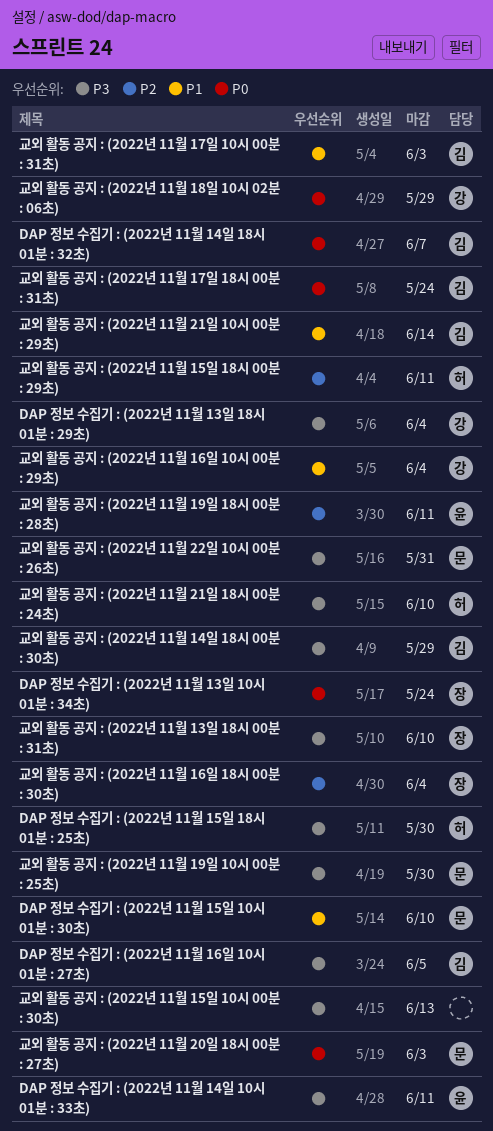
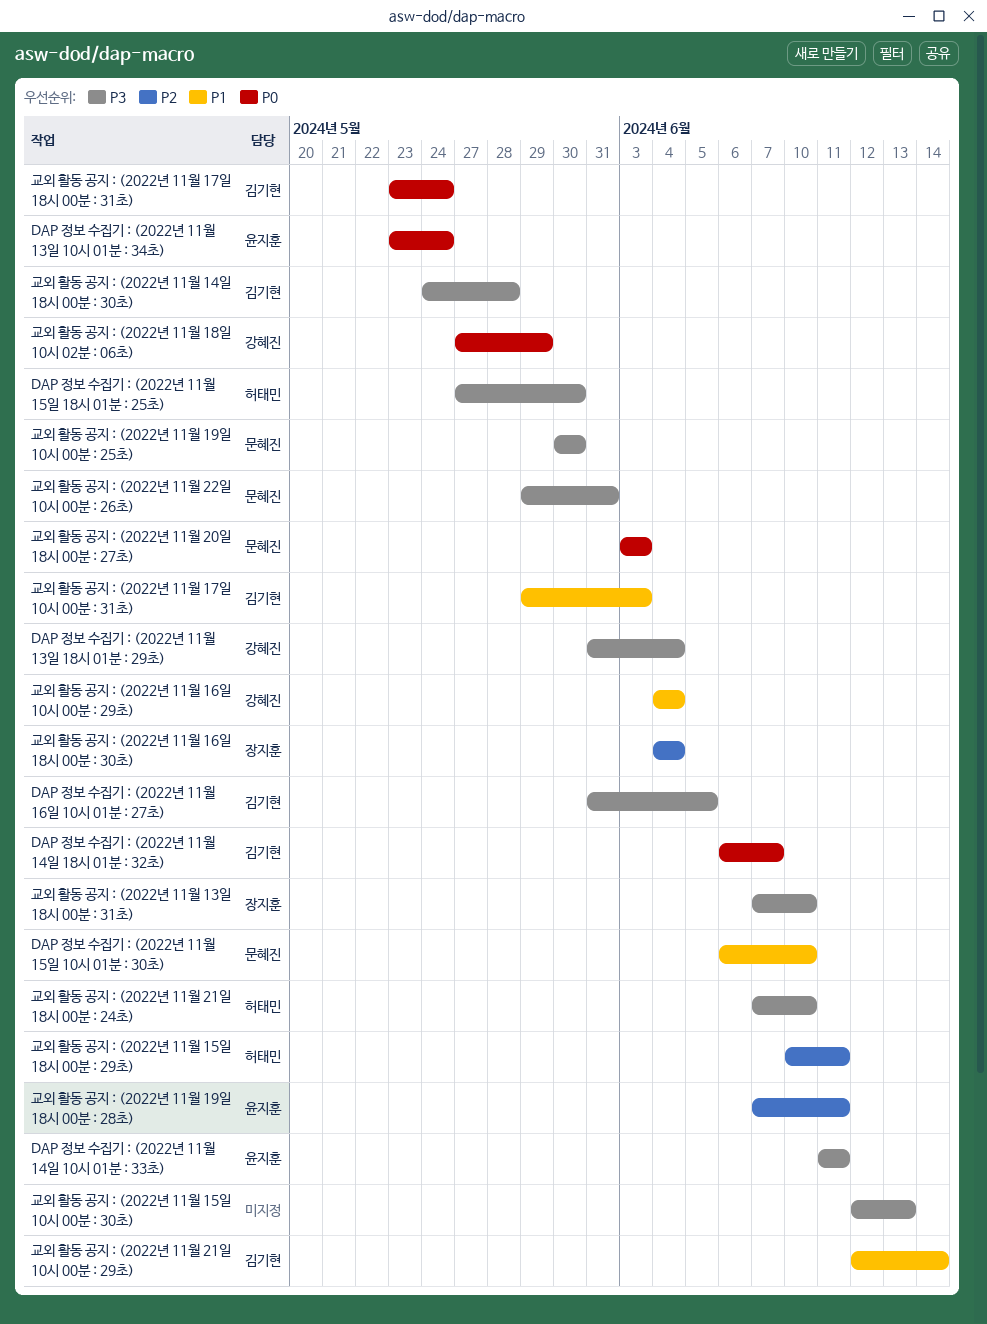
DAP 정보 수집기 : (2022년 11월 13일 10시 01분 : 34초), owner: 장지훈 -> 윤지훈
교외 활동 공지 : (2022년 11월 14일 18시 00분 : 30초), due: May 29 -> May 28

